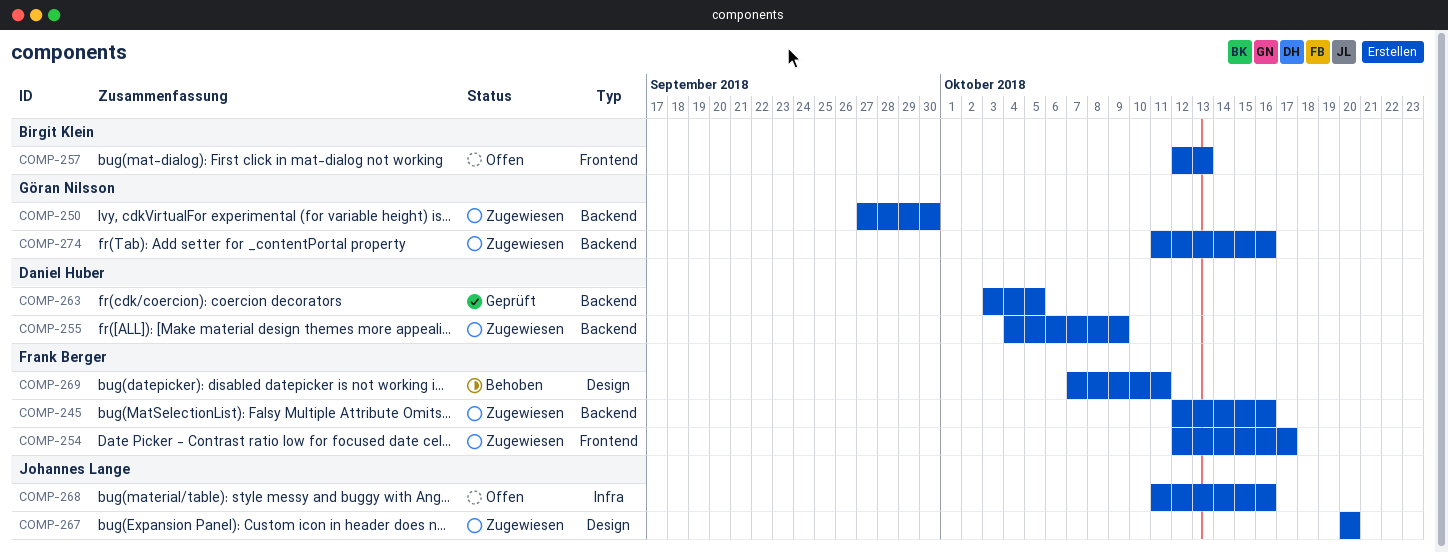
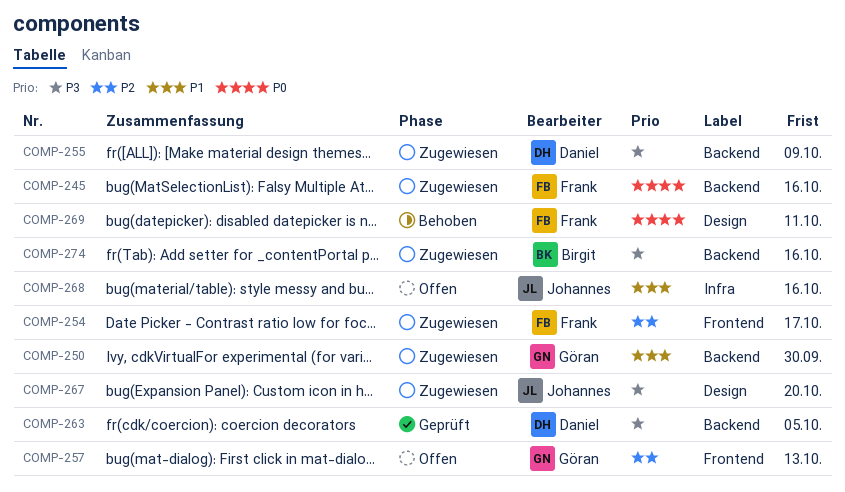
COMP-257, owner: Birgit Klein -> Göran Nilsson
COMP-274, owner: Göran Nilsson -> Birgit Klein

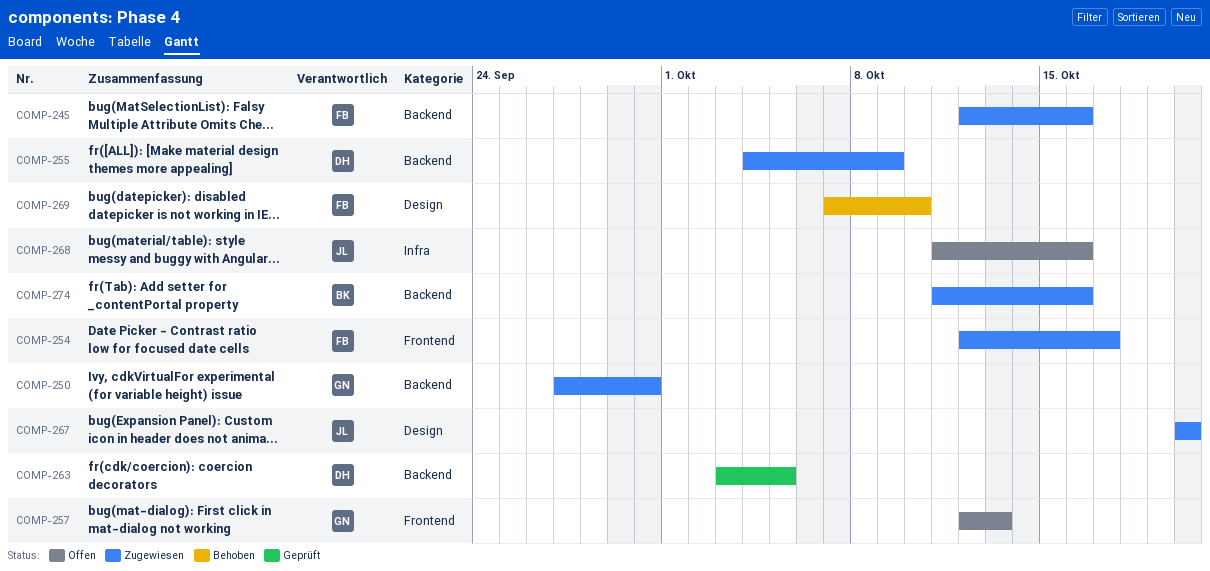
COMP-269, due: Oct 11 -> Oct 10

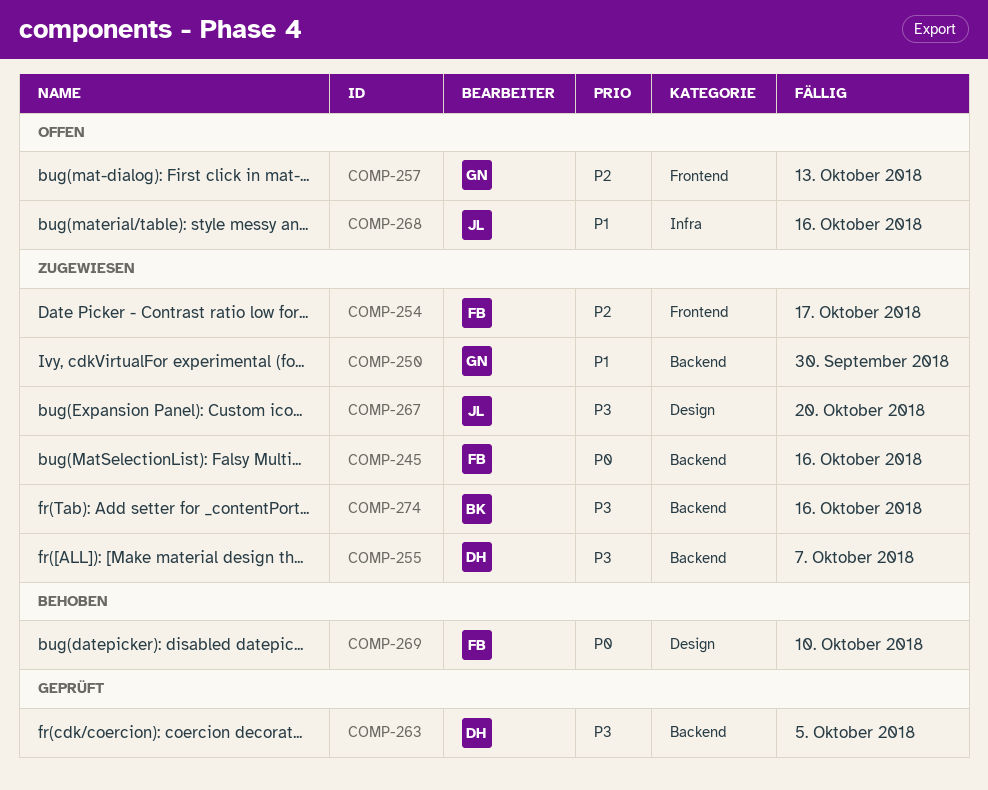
COMP-255, due: Oct 9 -> Oct 7

